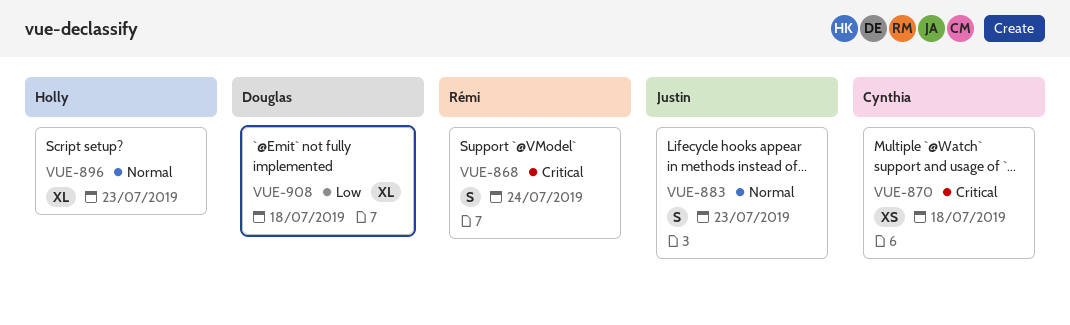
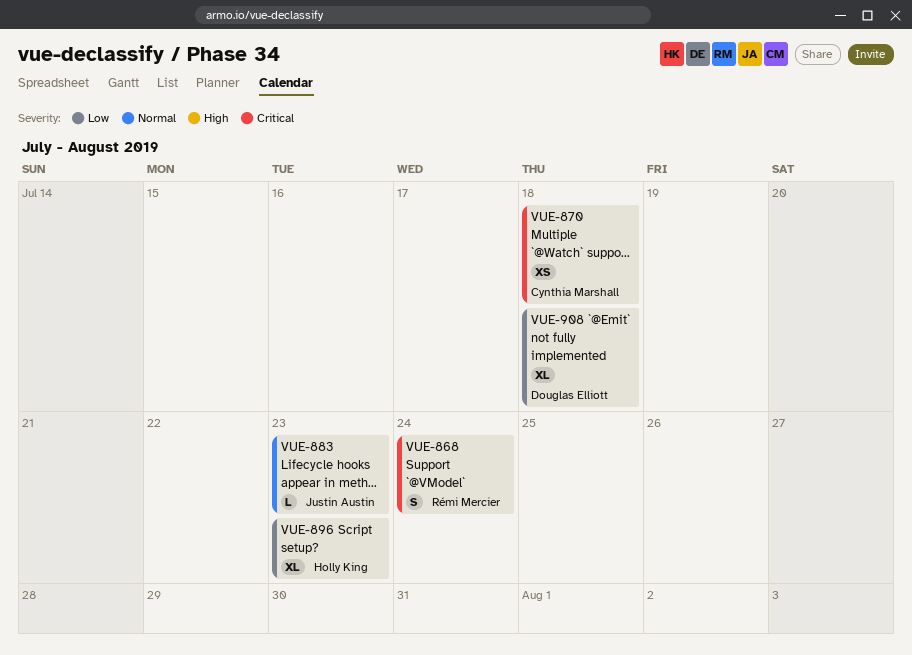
VUE-883, estimate: S -> L
VUE-896, priority: Normal -> Low

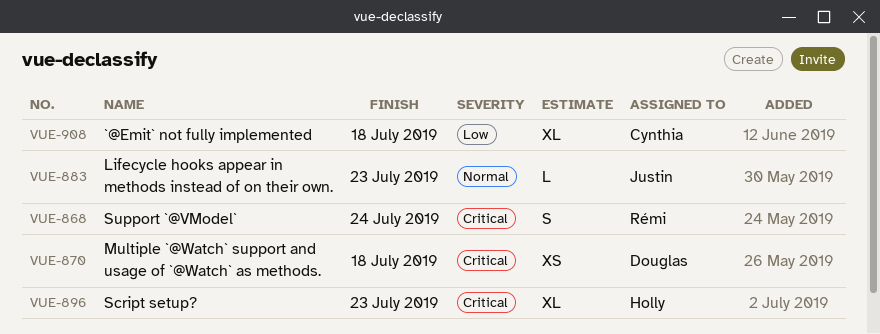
VUE-870, owner: Cynthia Marshall -> Douglas Elliott
VUE-896, priority: Low -> Critical
VUE-908, owner: Douglas Elliott -> Cynthia Marshall

